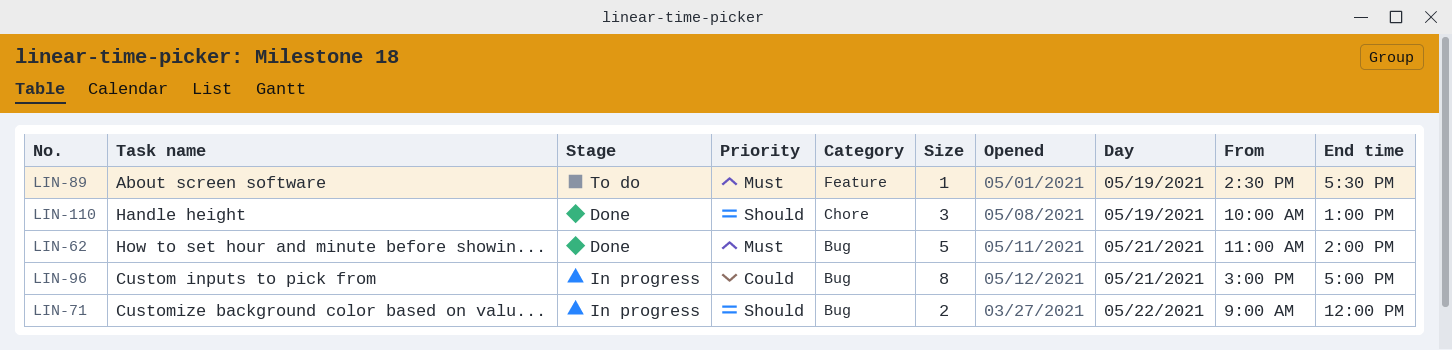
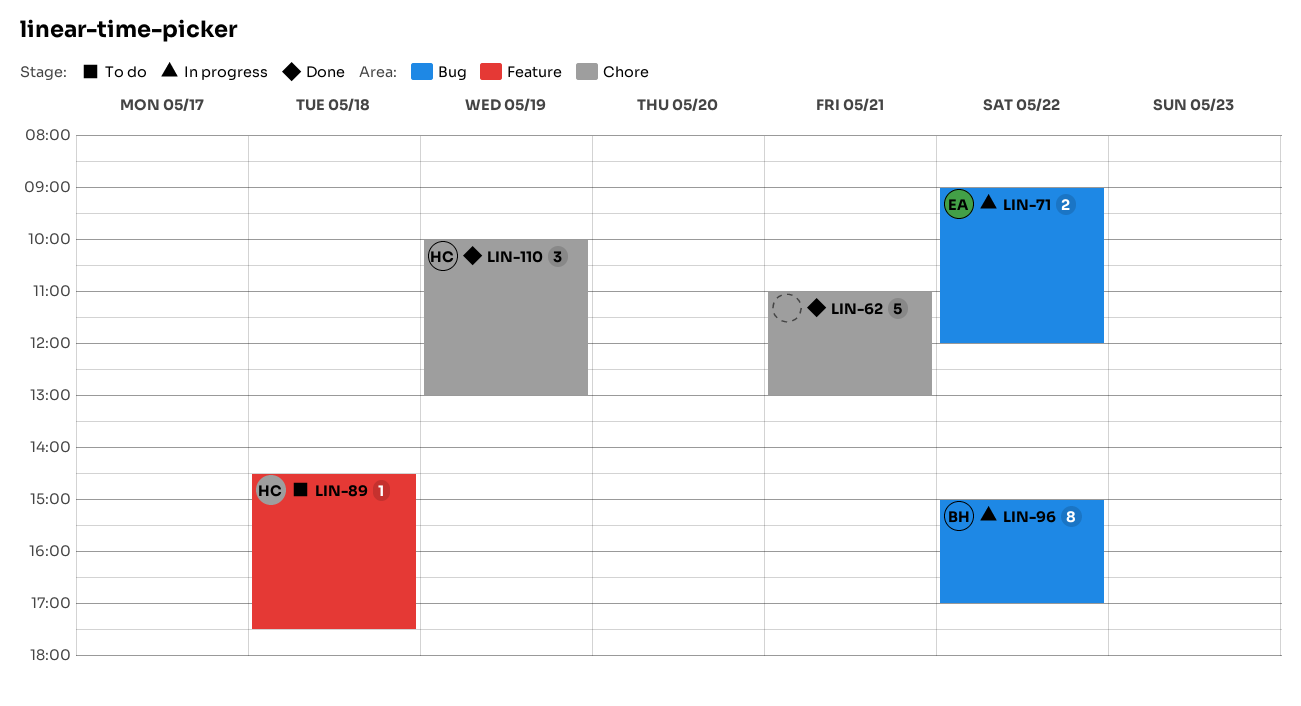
LIN-62, label: Bug -> Chore
LIN-62, ends: 14:00 -> 13:00
LIN-89, day: May 19 -> May 18
LIN-96, day: May 21 -> May 22

